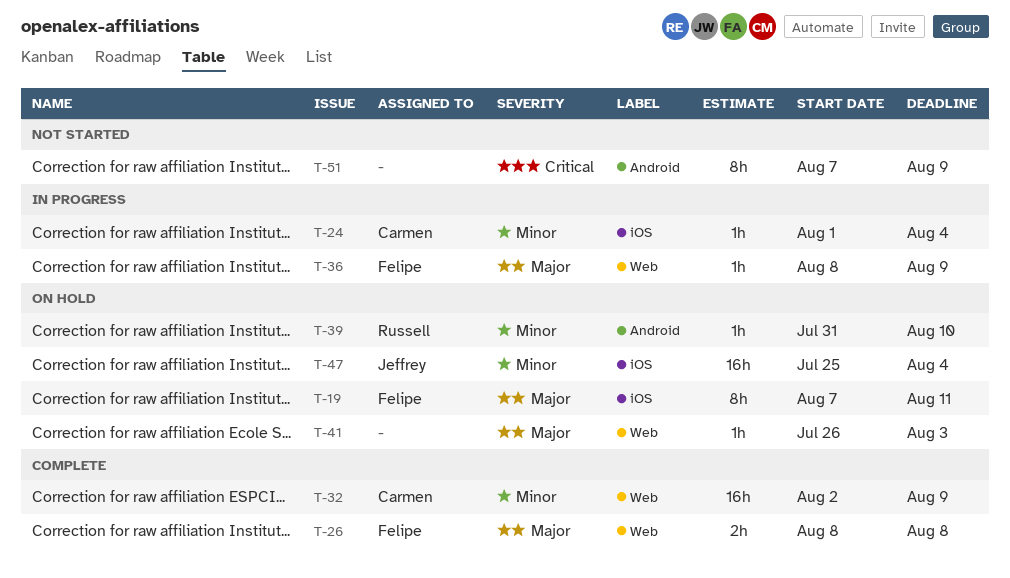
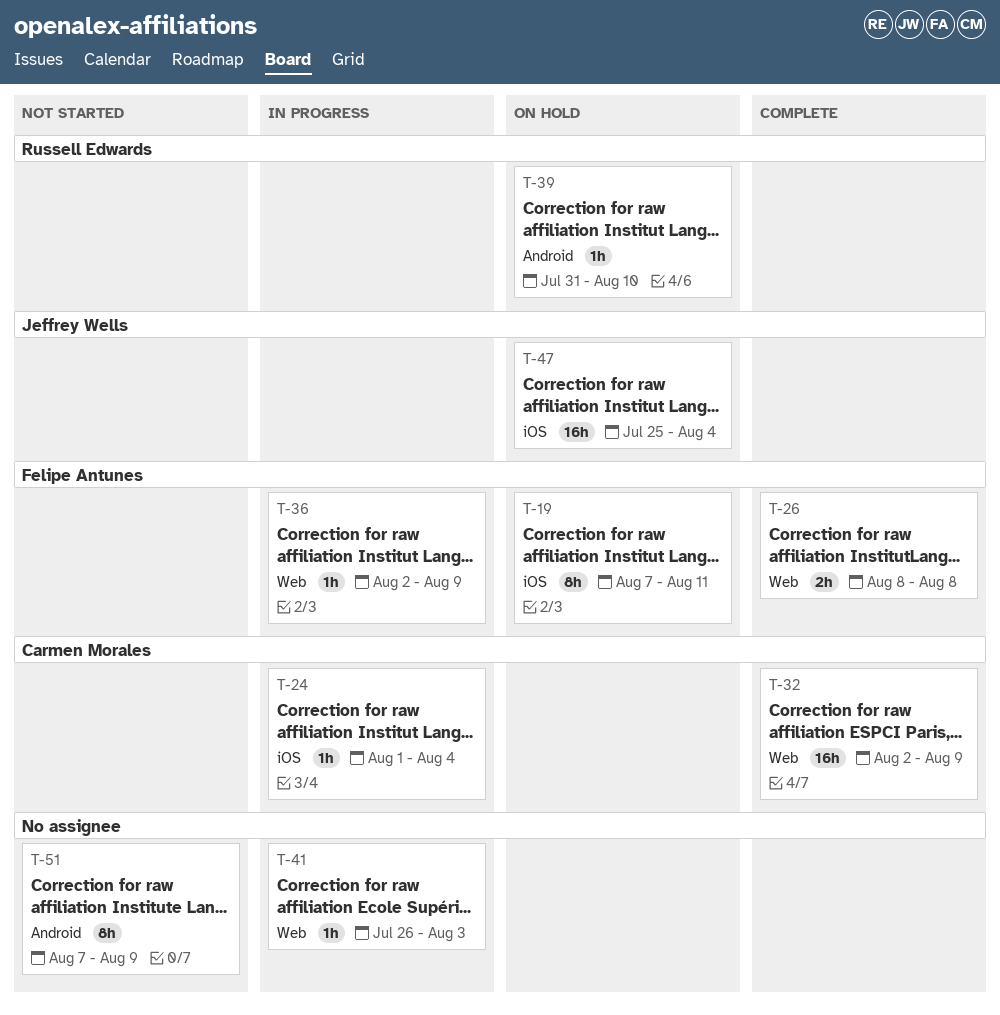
T-36, start: Aug 8 -> Aug 2
T-41, status: On hold -> In progress

